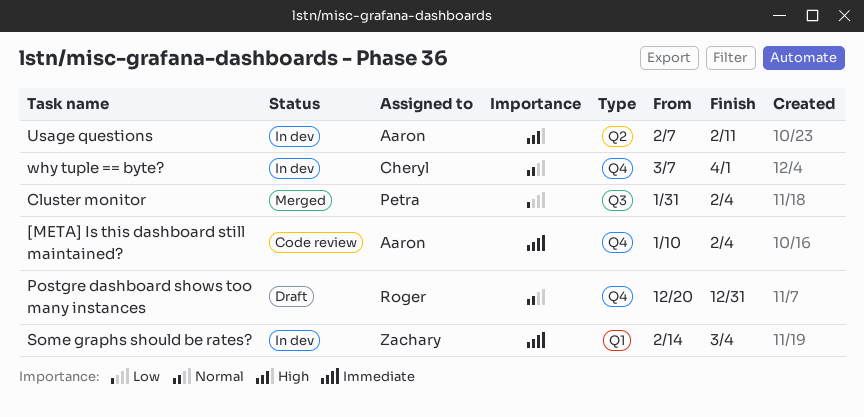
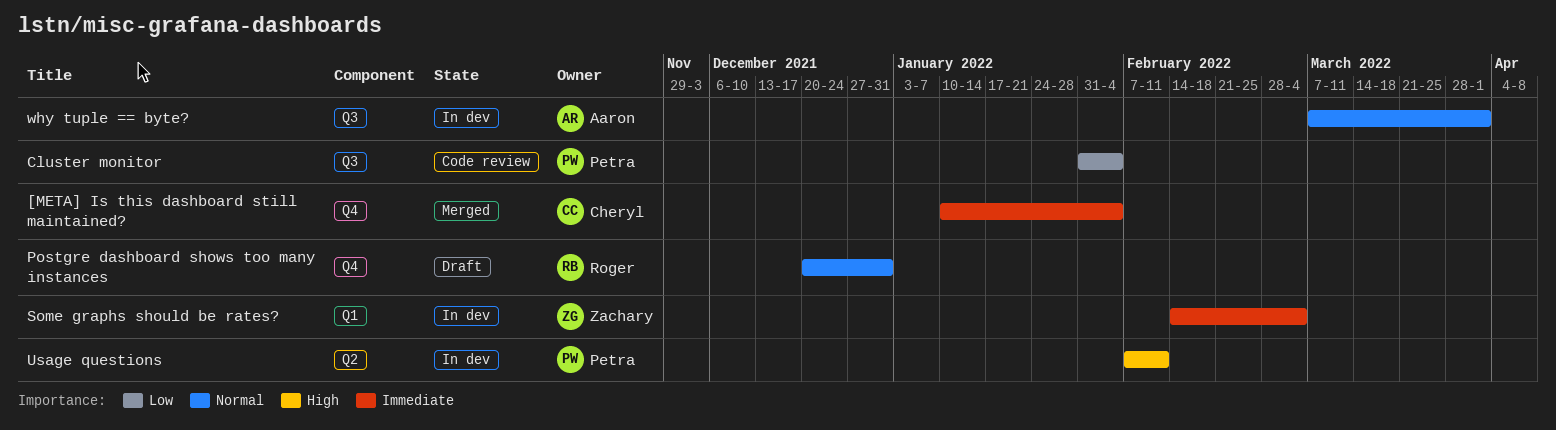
[META] Is this dashboard still maintained?, status: Code review -> Merged
[META] Is this dashboard still maintained?, owner: Aaron -> Cheryl
Cluster monitor, status: Merged -> Code review
Usage questions, owner: Aaron -> Petra
why tuple == byte?, owner: Cheryl -> Aaron
why tuple == byte?, label: Q4 -> Q3

